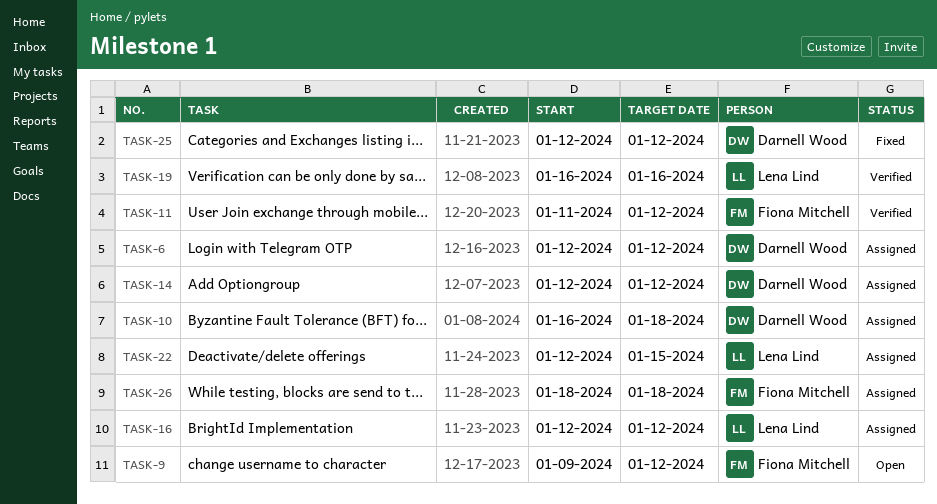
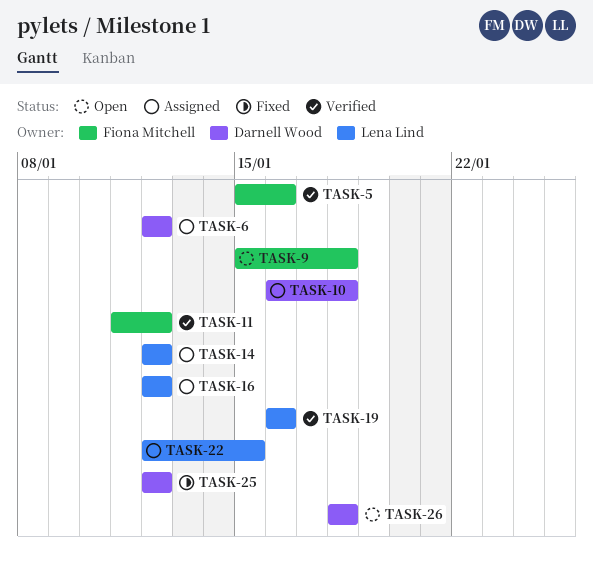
TASK-5: none -> present
TASK-9, start: Jan 9 -> Jan 15
TASK-9, due: Jan 12 -> Jan 18
TASK-14, owner: Darnell Wood -> Lena Lind
TASK-26, status: Assigned -> Open
TASK-26, owner: Fiona Mitchell -> Darnell Wood

